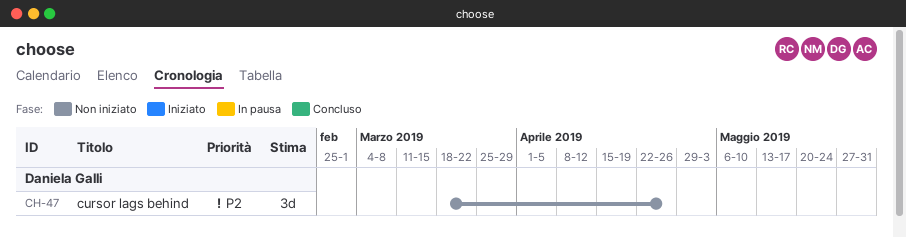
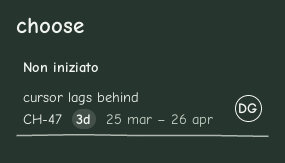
CH-47, start: Mar 18 -> Mar 25

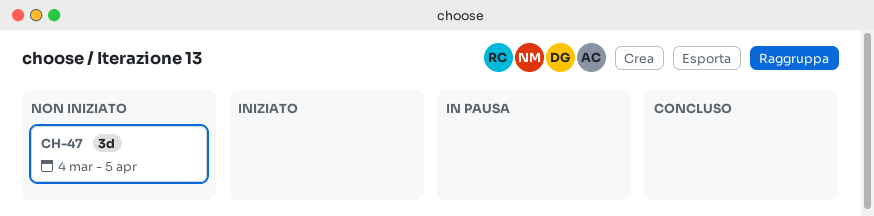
CH-47, start: Mar 25 -> Mar 4
CH-47, due: Apr 26 -> Apr 5

